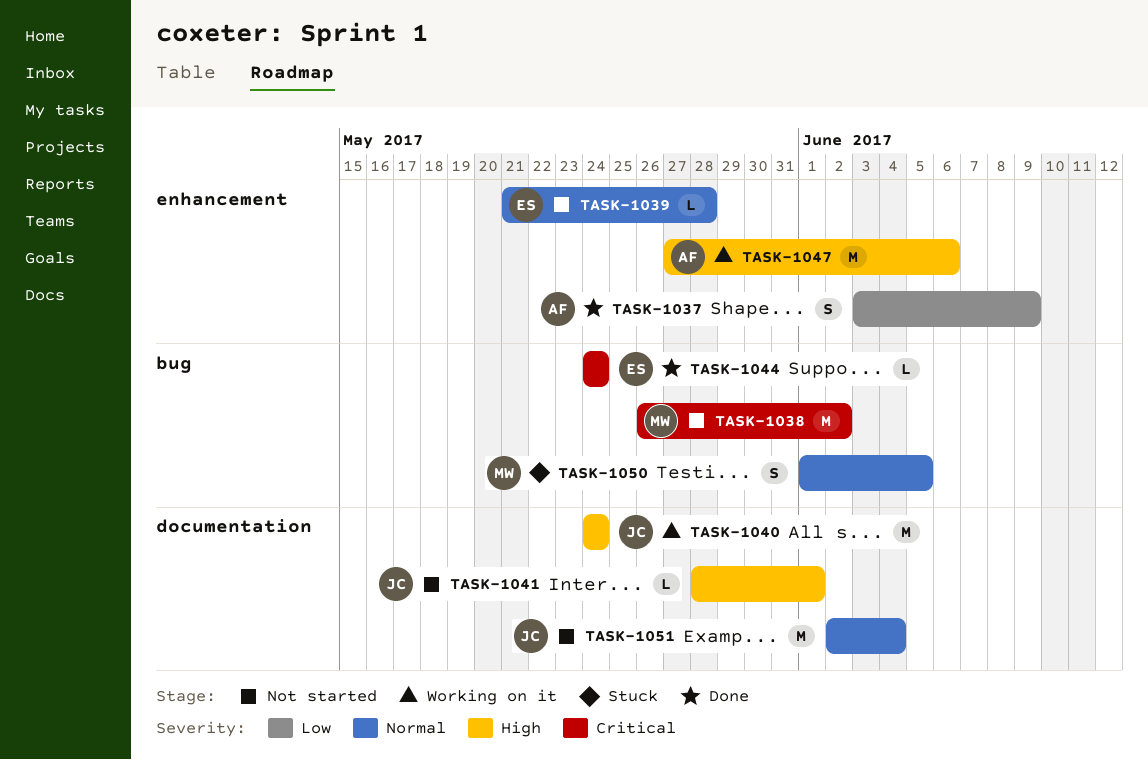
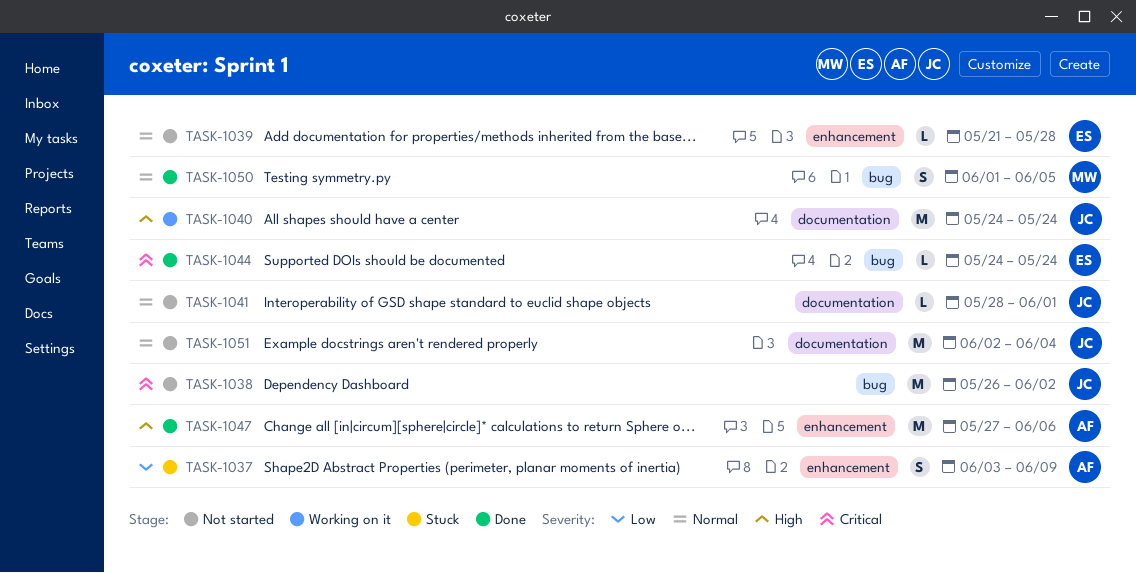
TASK-1037, status: Done -> Stuck
TASK-1038, owner: MW -> JC
TASK-1041, priority: High -> Normal
TASK-1047, status: Working on it -> Done
TASK-1050, status: Stuck -> Done

